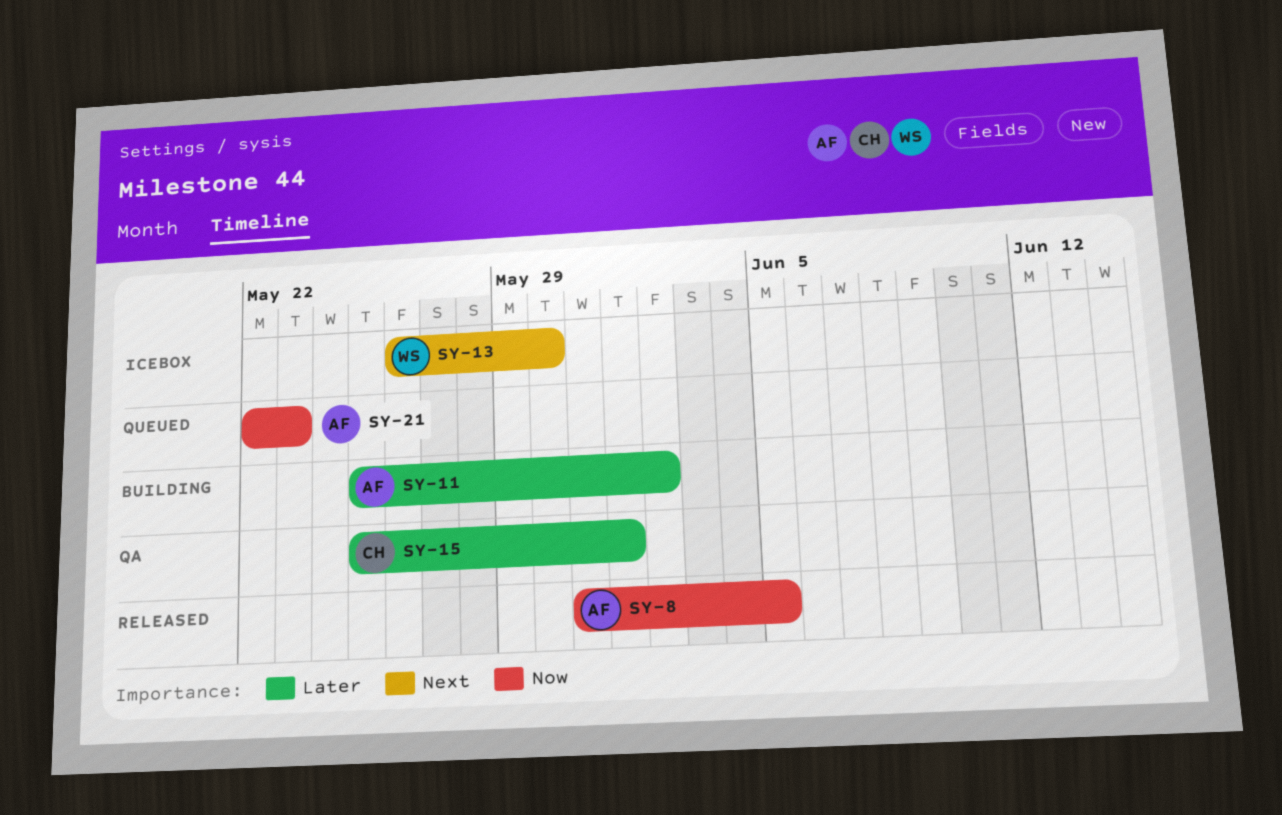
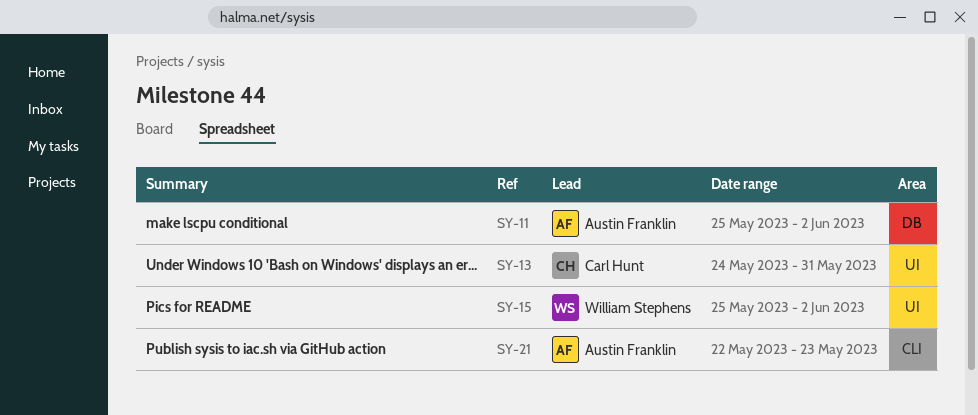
SY-8: present -> none
SY-13, owner: William Stephens -> Carl Hunt
SY-13, start: May 26 -> May 24
SY-13, due: May 30 -> May 31
SY-15, owner: Carl Hunt -> William Stephens
SY-15, due: Jun 1 -> Jun 2

